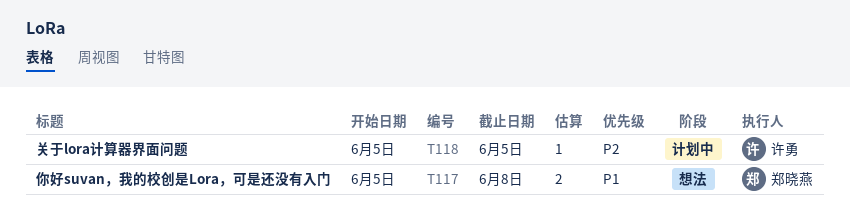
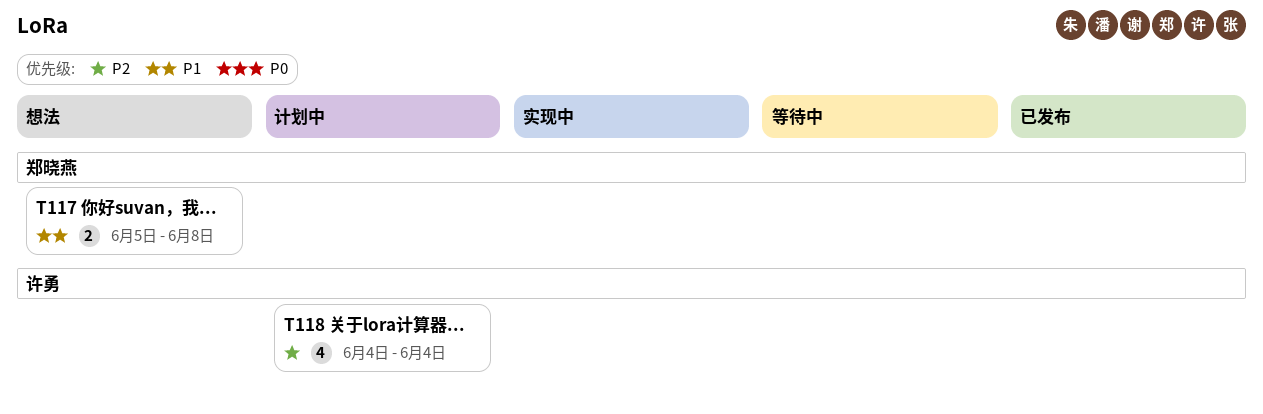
T118, estimate: 1 -> 4
T118, start: Jun 5 -> Jun 4
T118, due: Jun 5 -> Jun 4

